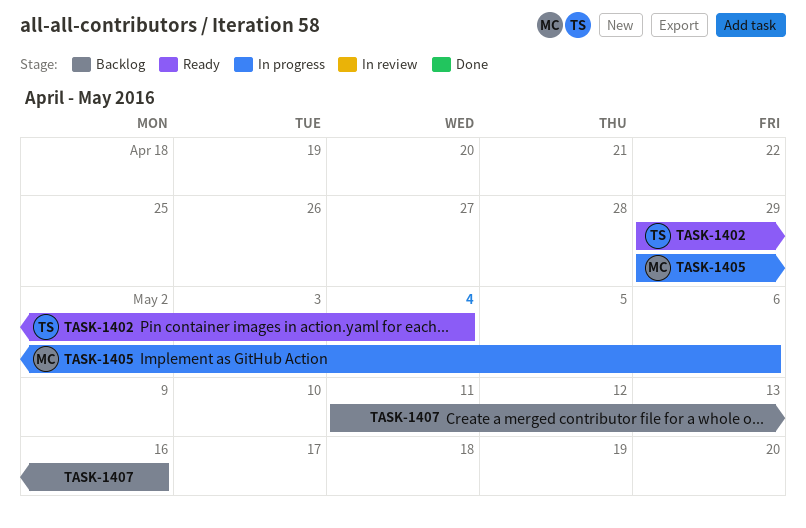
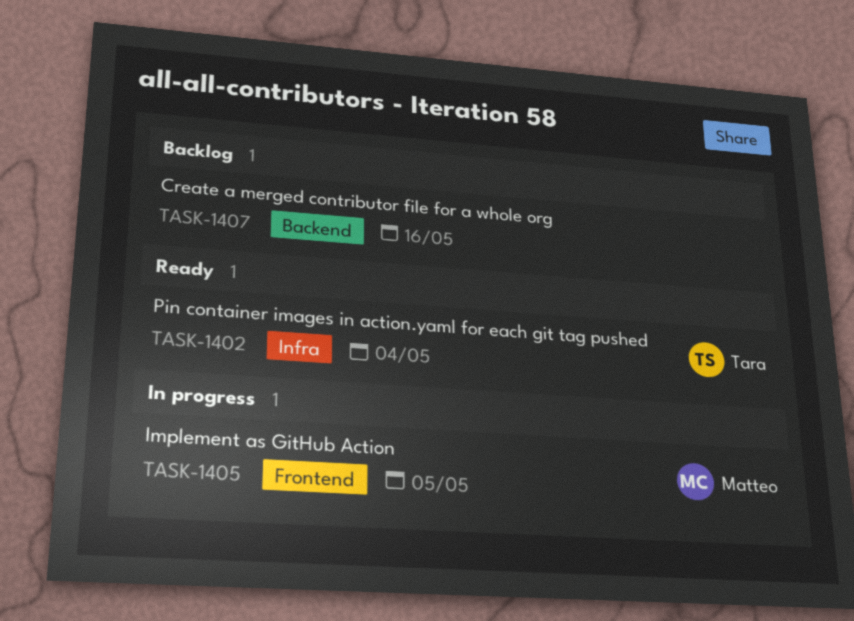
TASK-1405, due: May 6 -> May 5

